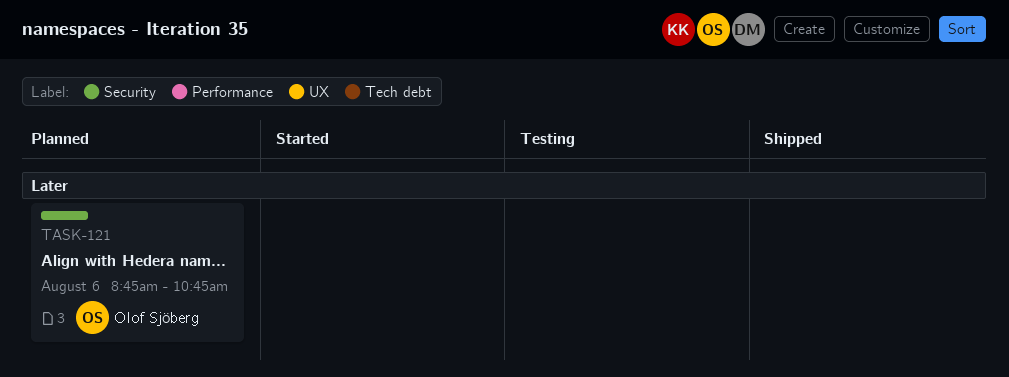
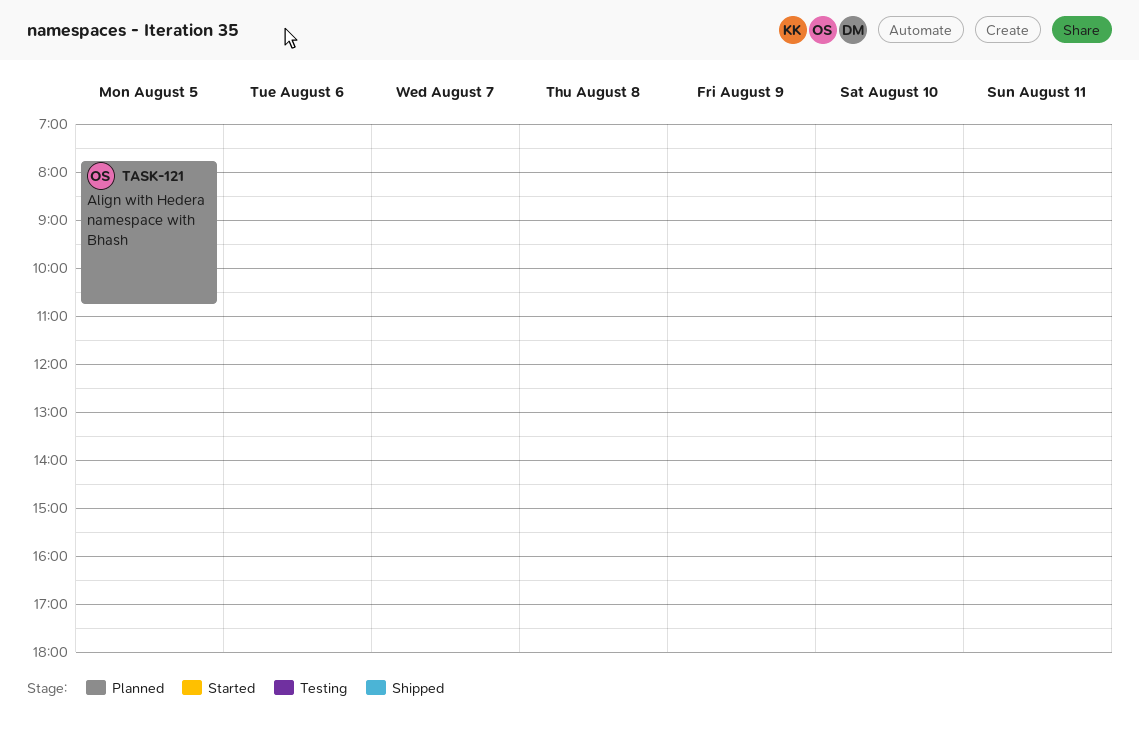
TASK-121, day: Aug 6 -> Aug 5
TASK-121, begins: 08:45 -> 07:45

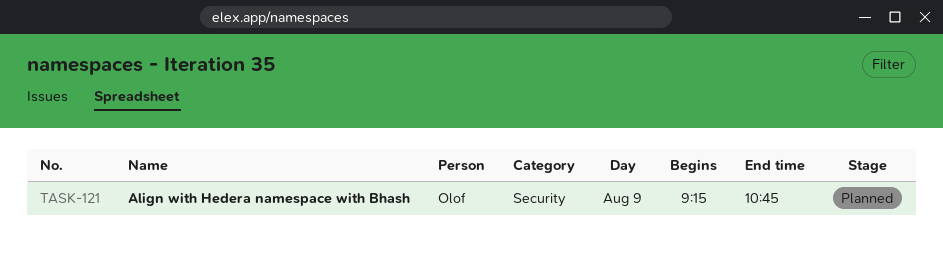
TASK-121, day: Aug 5 -> Aug 9
TASK-121, begins: 07:45 -> 09:15

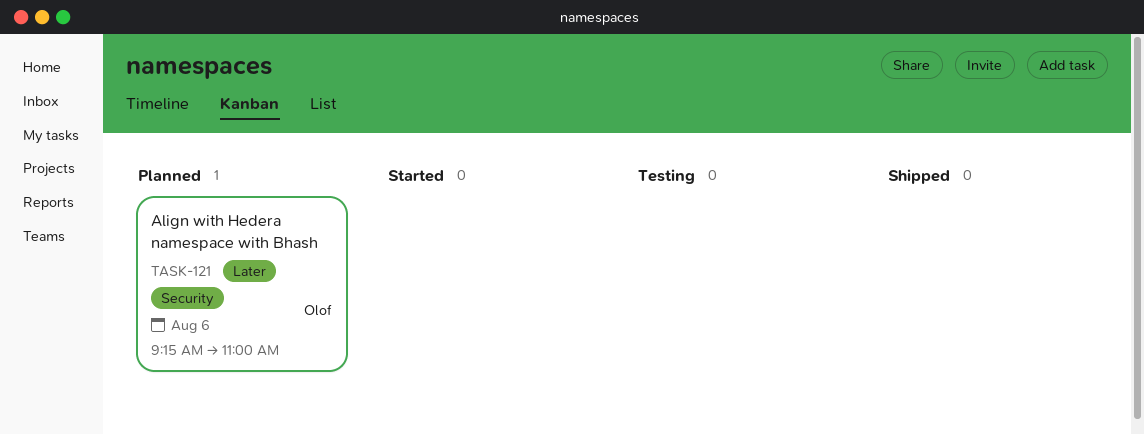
TASK-121, day: Aug 9 -> Aug 6
TASK-121, ends: 10:45 -> 11:00

